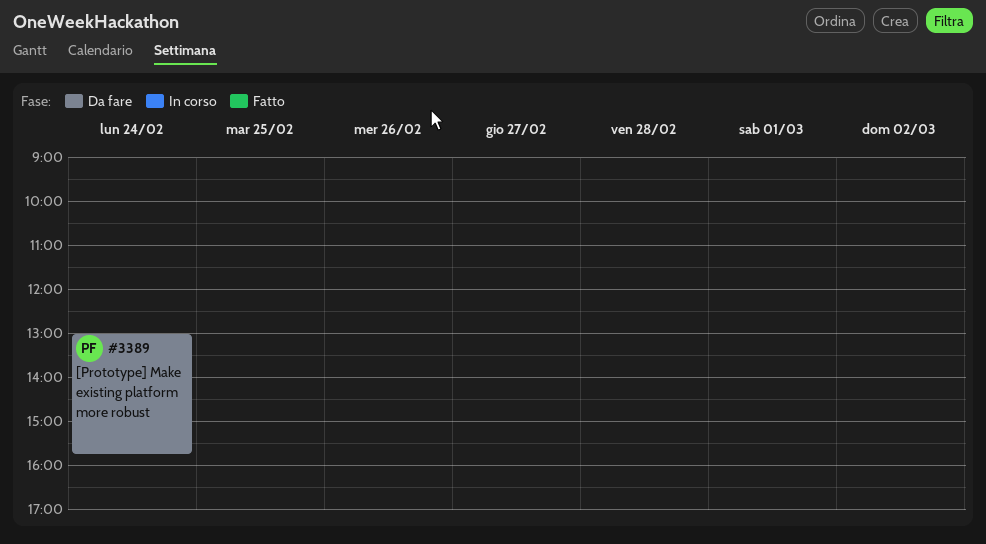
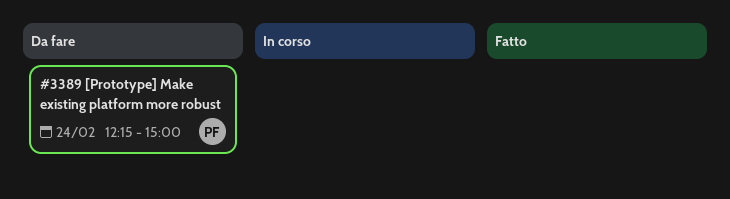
#3389, begins: 13:00 -> 12:15
#3389, ends: 15:45 -> 15:00

